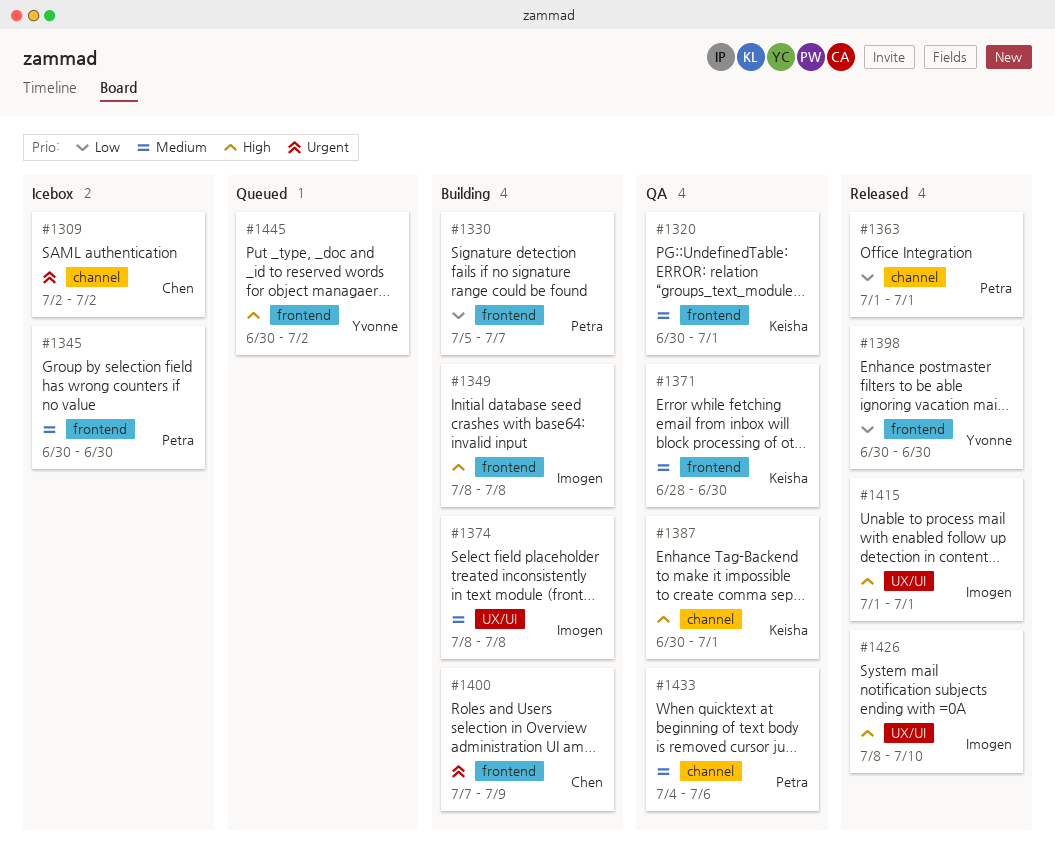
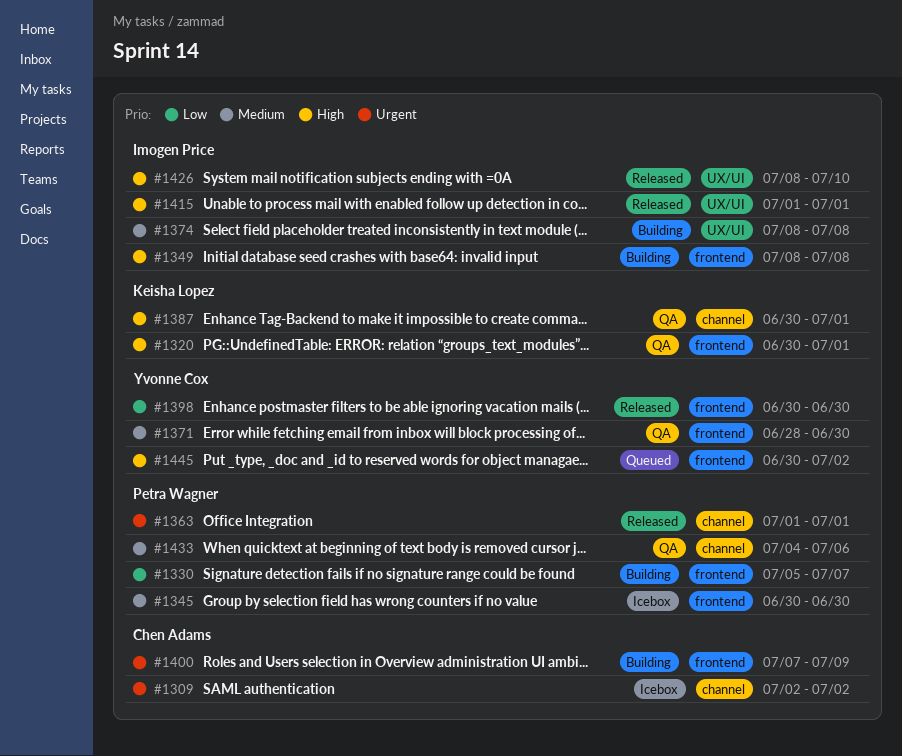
#1320, priority: Medium -> High
#1363, priority: Low -> Urgent
#1371, owner: Keisha Lopez -> Yvonne Cox

